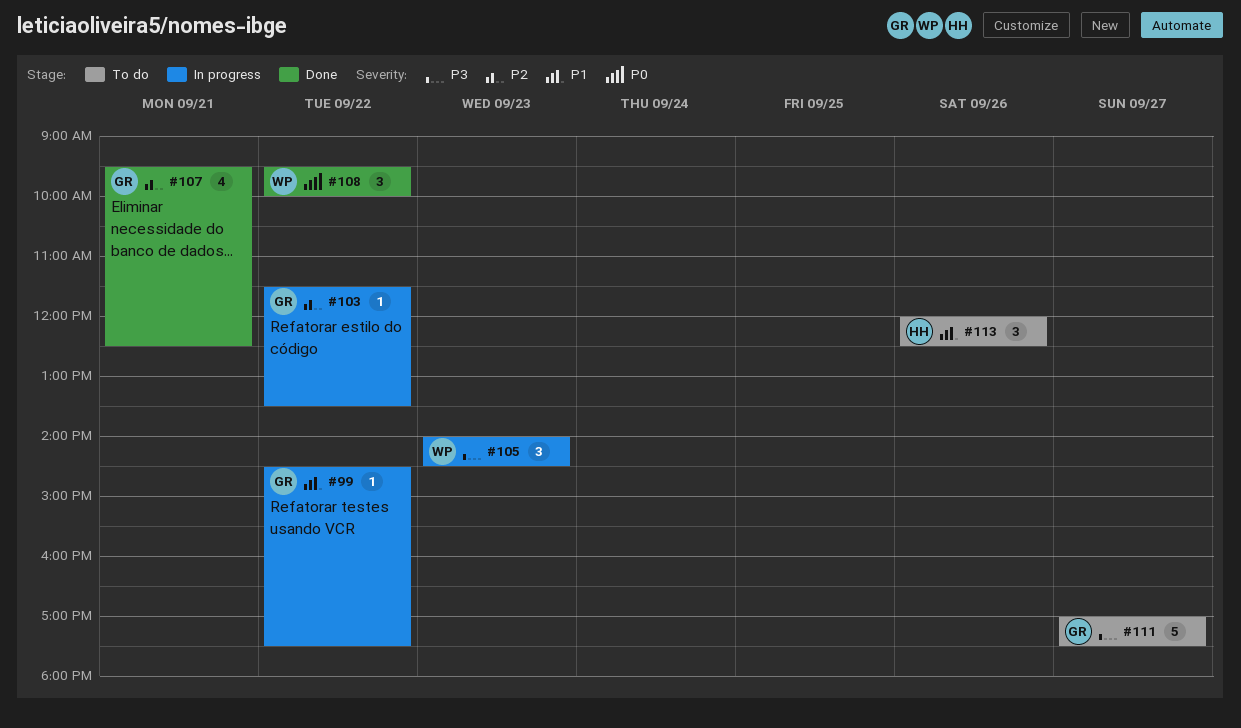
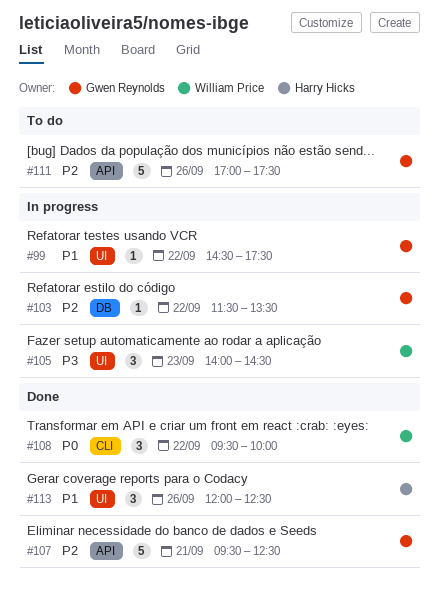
#107, estimate: 4 -> 5
#111, priority: P3 -> P2
#111, day: Sep 27 -> Sep 26
#113, status: To do -> Done

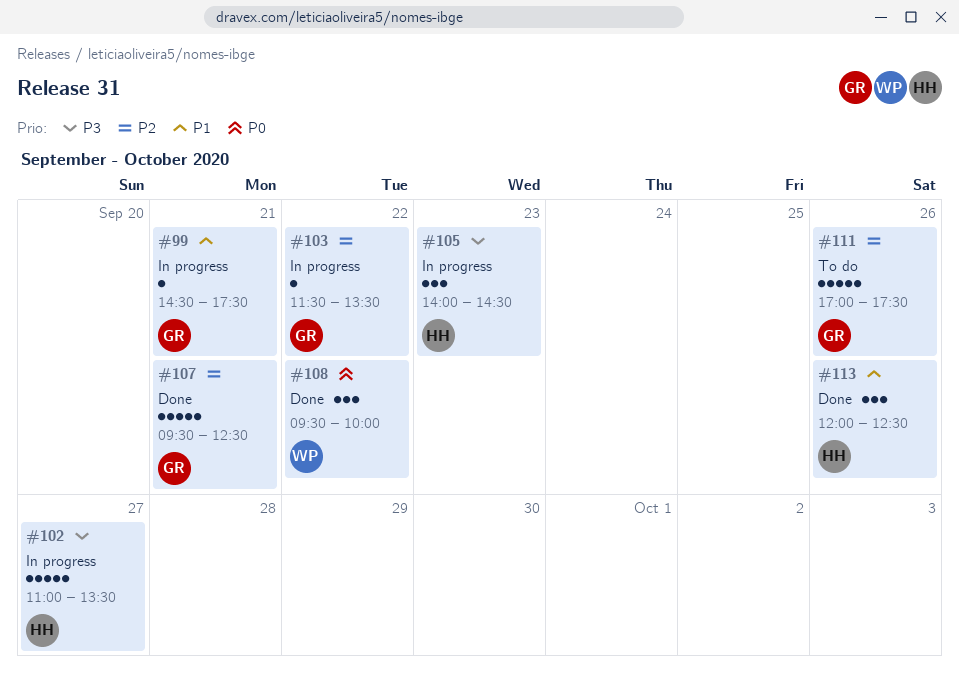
#99, day: Sep 22 -> Sep 21
#102: none -> present
#105, owner: William Price -> Harry Hicks

